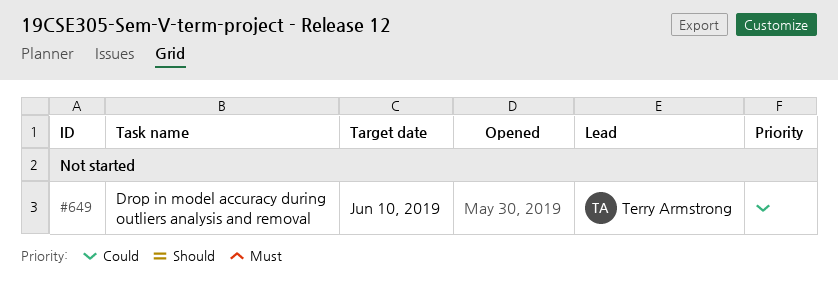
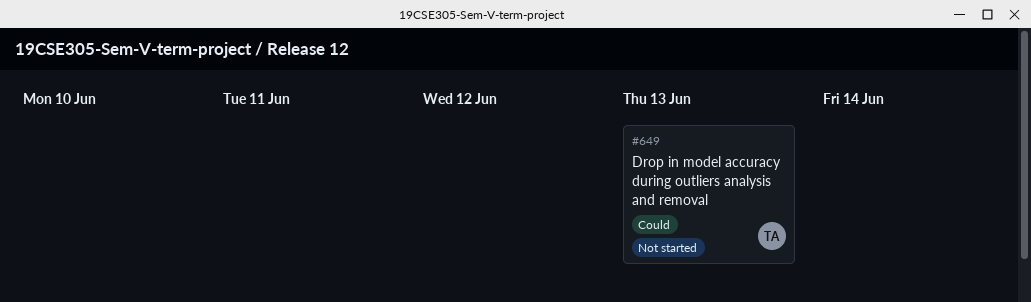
#649, due: Jun 10 -> Jun 13

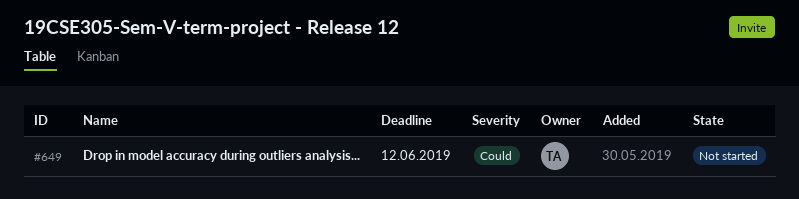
#649, due: Jun 13 -> Jun 12

